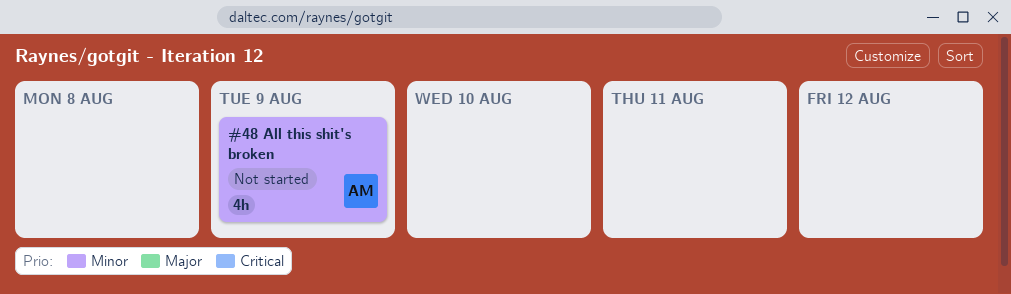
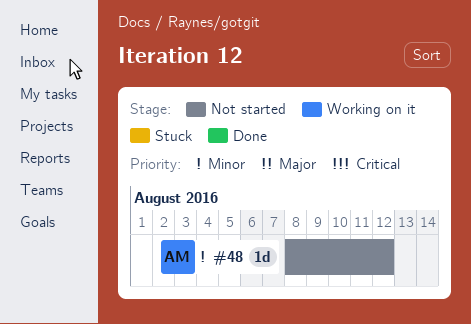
#48, estimate: 4h -> 1d
#48, due: Aug 9 -> Aug 12

